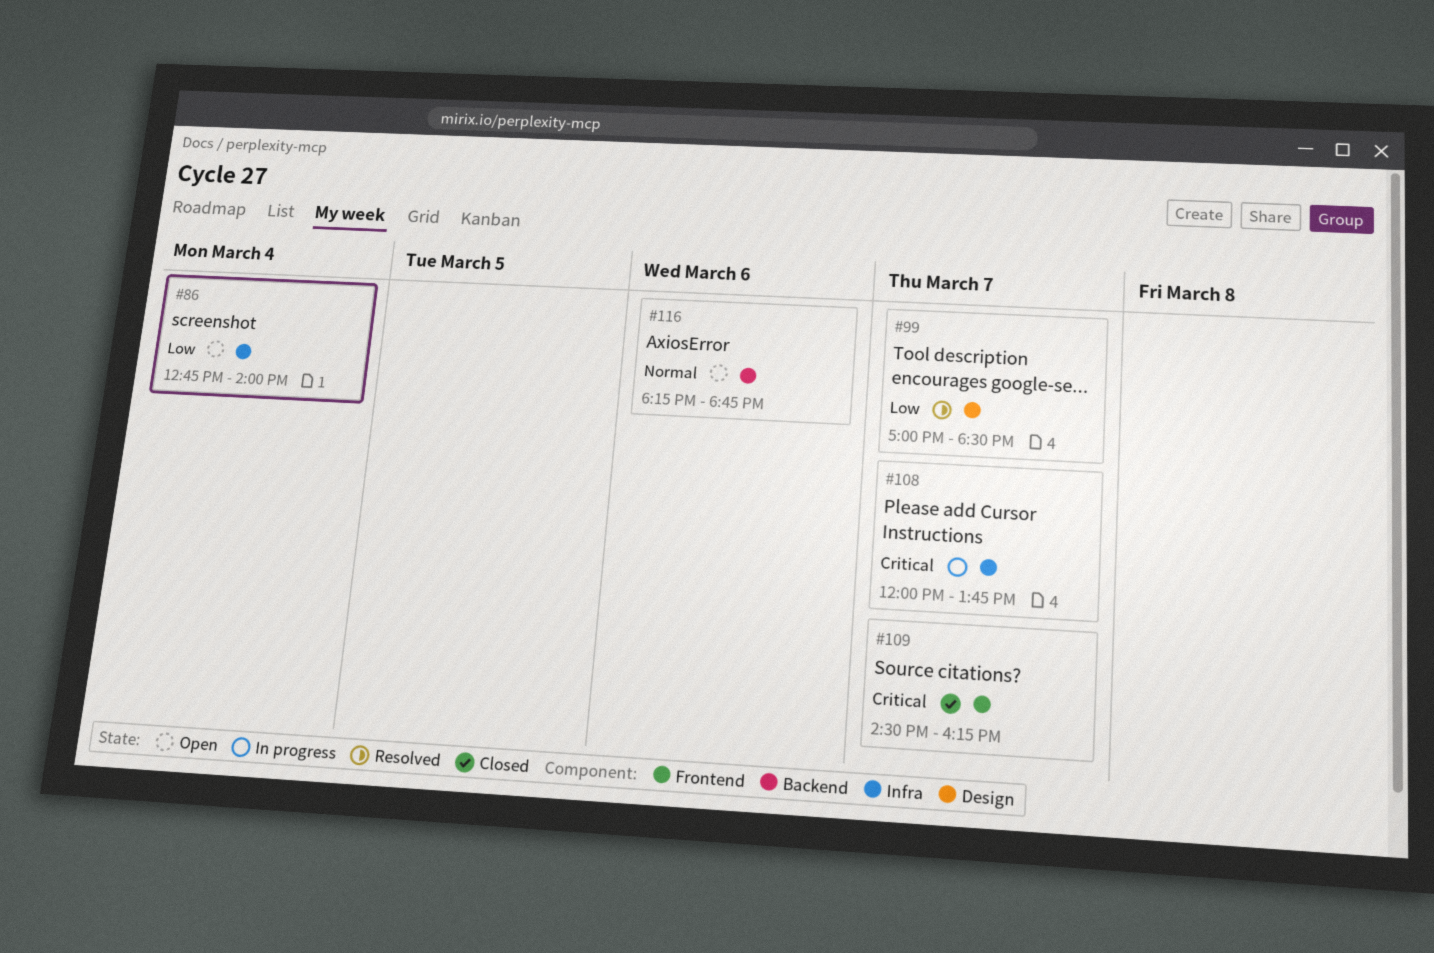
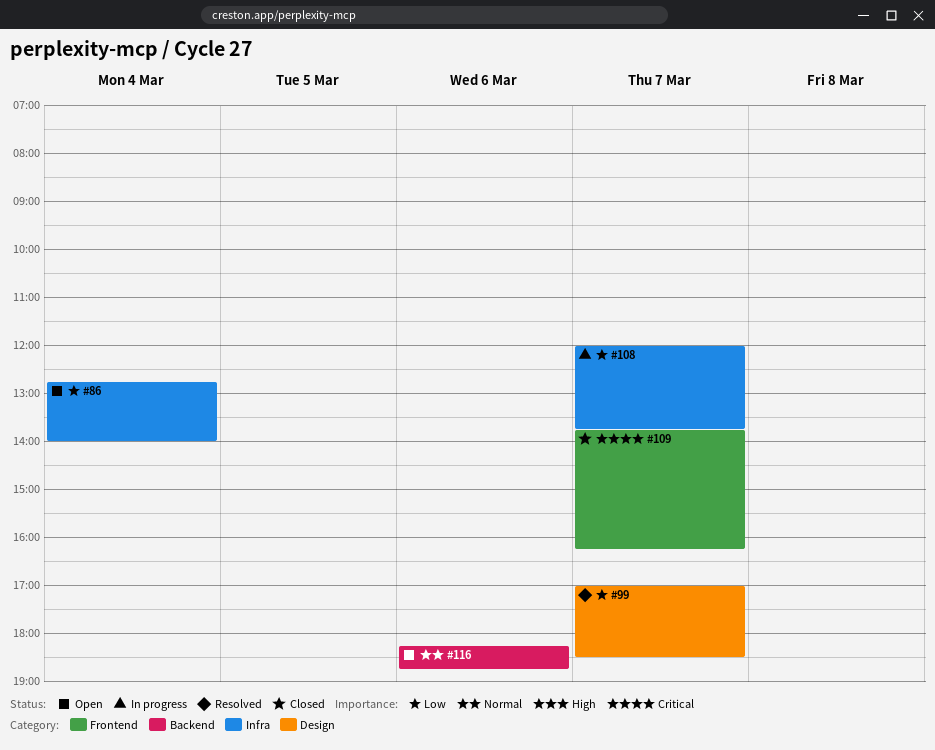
#108, priority: Critical -> Low
#109, begins: 14:30 -> 13:45

